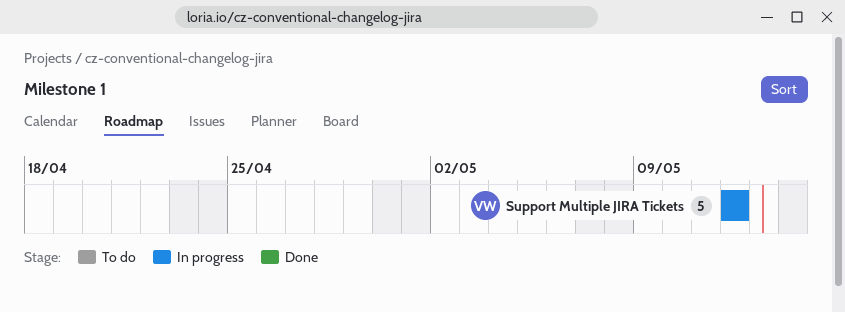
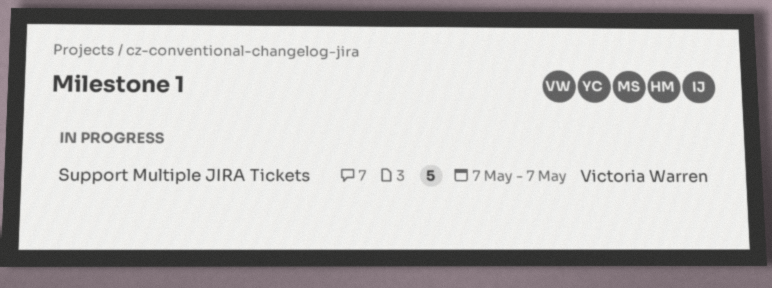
Support Multiple JIRA Tickets, start: May 12 -> May 7
Support Multiple JIRA Tickets, due: May 12 -> May 7

